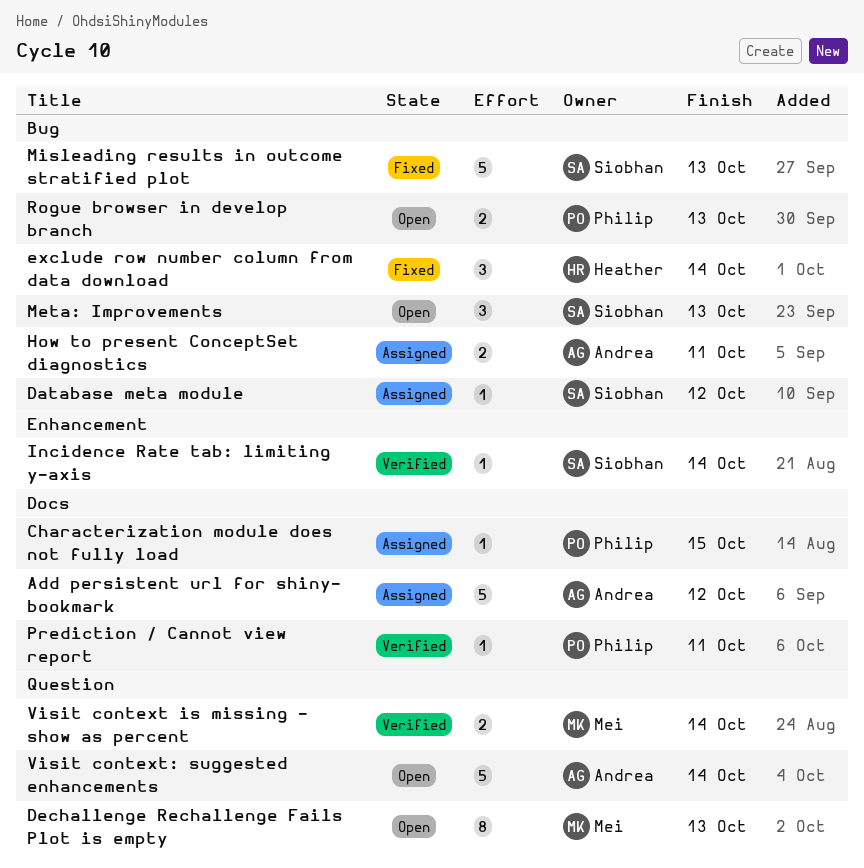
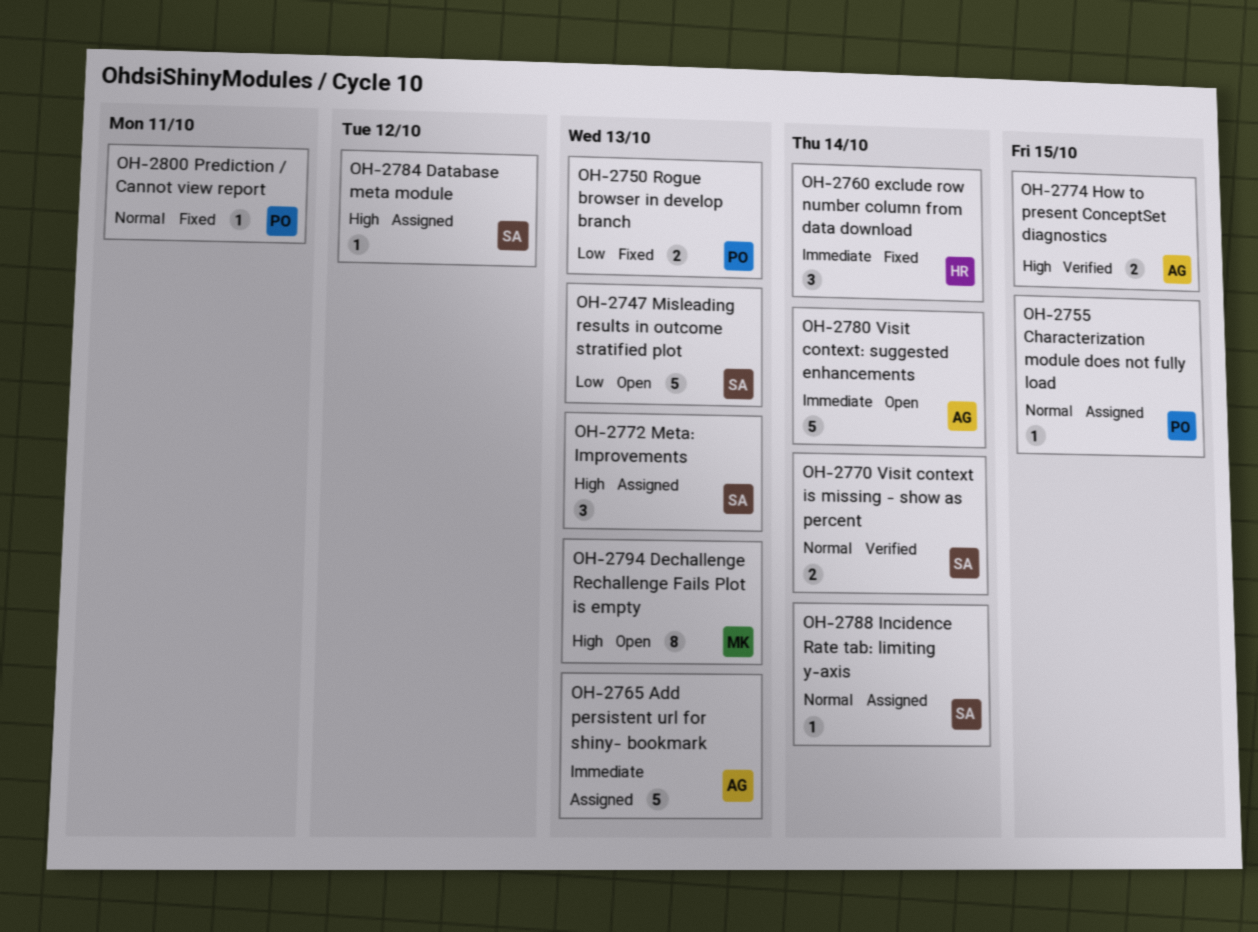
Add persistent url for shiny- bookmark, due: Oct 12 -> Oct 13
How to present ConceptSet diagnostics, status: Assigned -> Verified
How to present ConceptSet diagnostics, due: Oct 11 -> Oct 15
Incidence Rate tab: limiting y-axis, status: Verified -> Assigned
Meta: Improvements, status: Open -> Assigned
Misleading results in outcome stratified plot, status: Fixed -> Open
Prediction / Cannot view report, status: Verified -> Fixed
Rogue browser in develop branch, status: Open -> Fixed
Visit context is missing - show as percent, owner: Mei -> Siobhan

